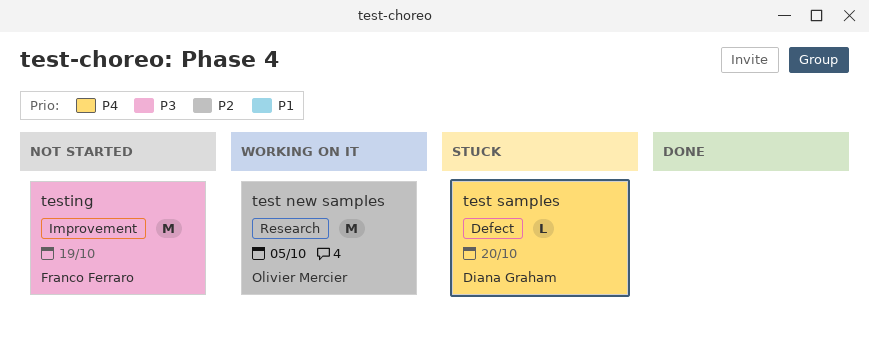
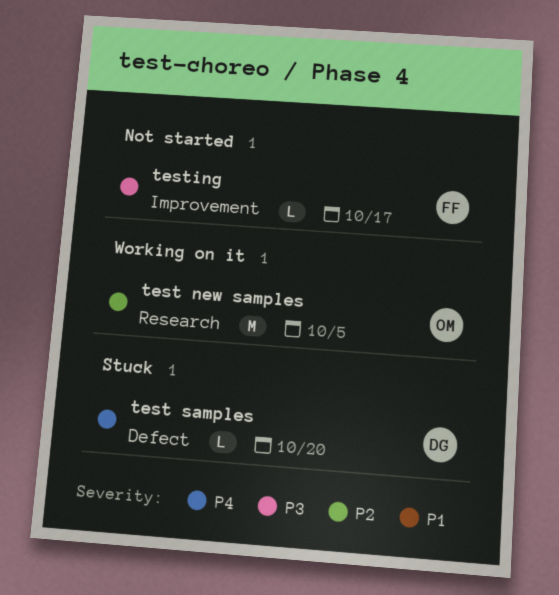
testing, estimate: M -> L
testing, due: Oct 19 -> Oct 17

